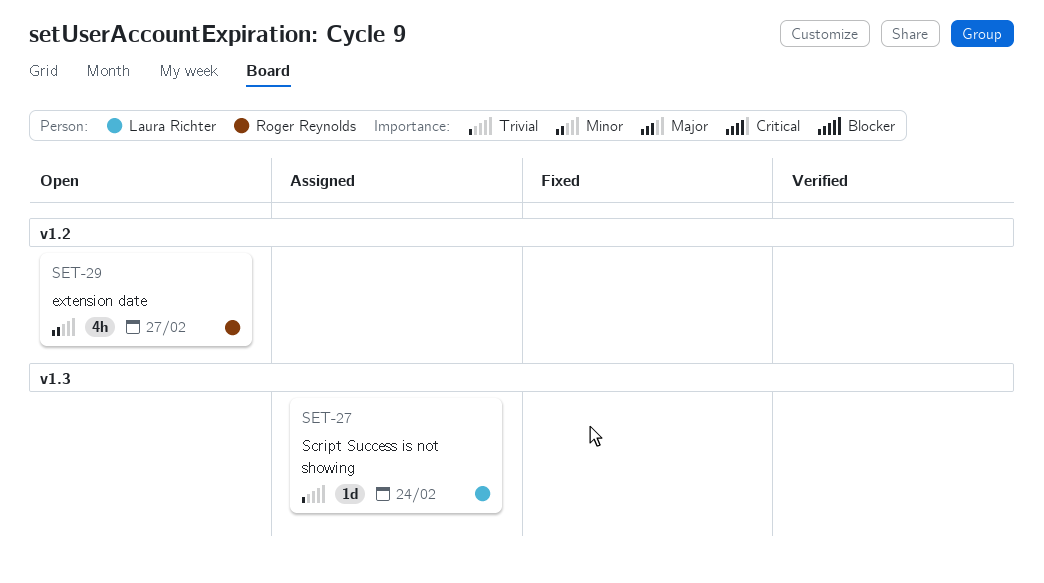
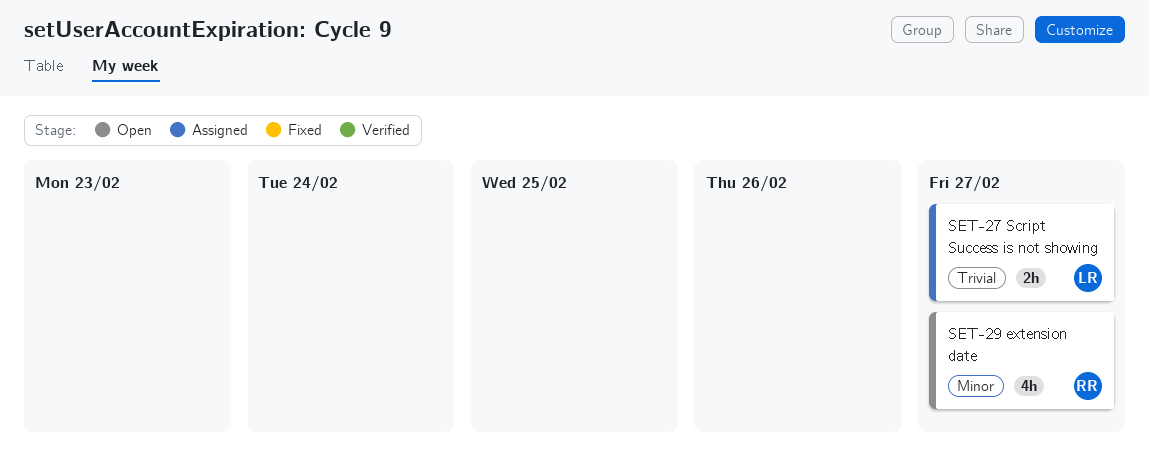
SET-27, estimate: 1d -> 2h
SET-27, due: Feb 24 -> Feb 27

